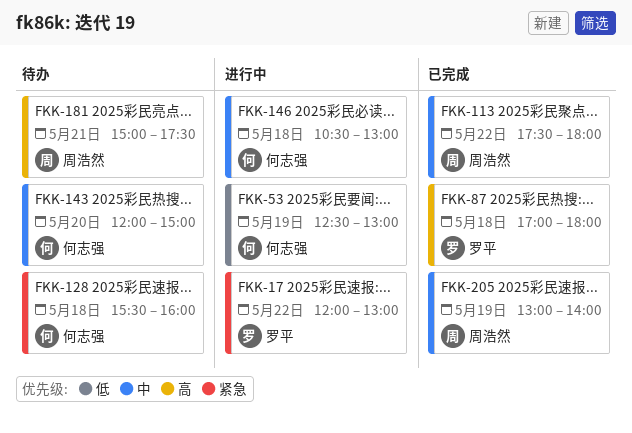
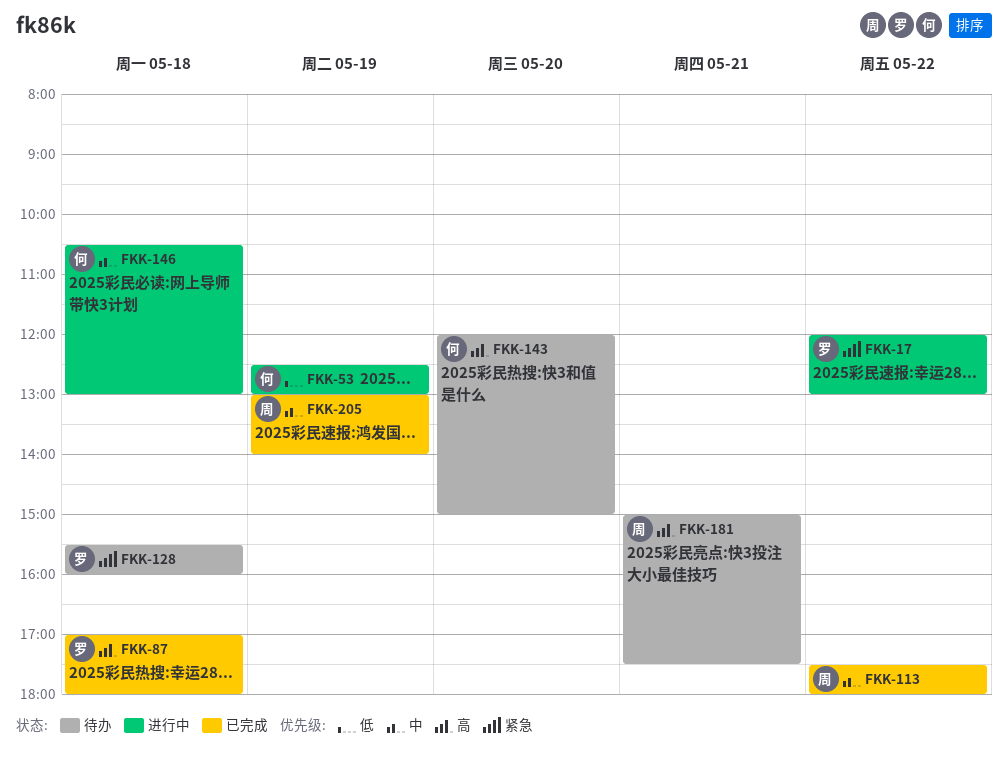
FKK-128, owner: 何志强 -> 罗平
FKK-143, priority: 中 -> 高

